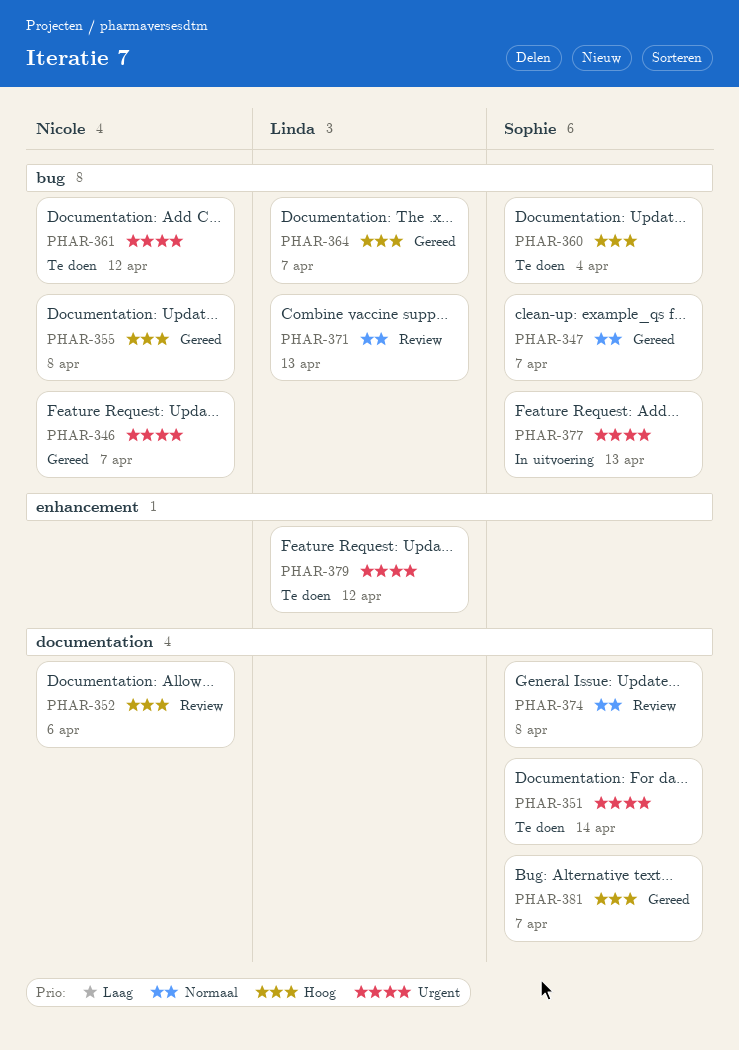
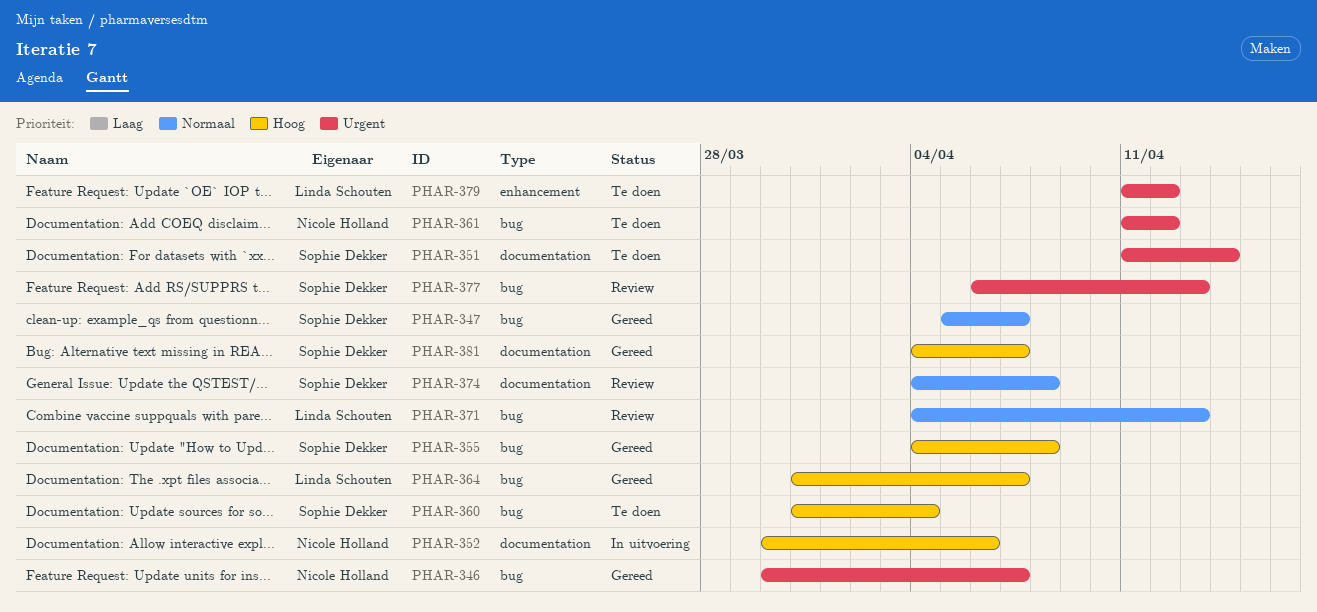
PHAR-352, status: Review -> In uitvoering
PHAR-355, owner: Nicole Holland -> Sophie Dekker
PHAR-377, status: In uitvoering -> Review

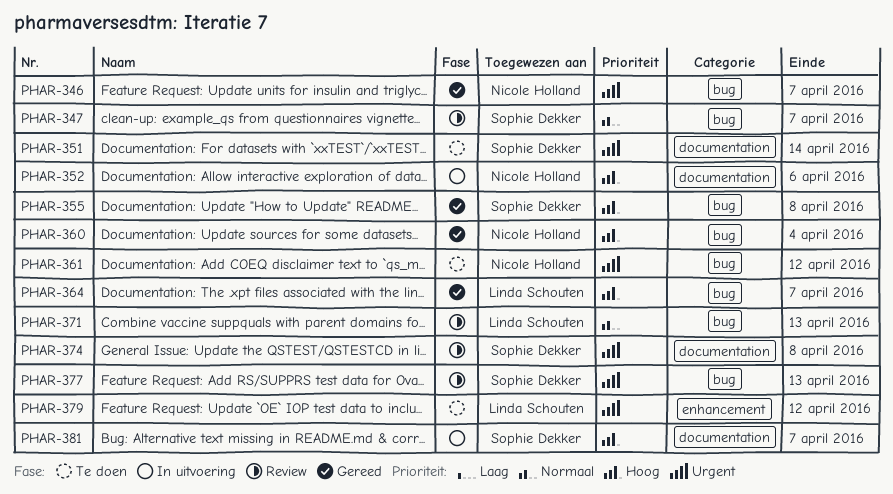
PHAR-347, status: Gereed -> Review
PHAR-360, status: Te doen -> Gereed
PHAR-360, owner: Sophie Dekker -> Nicole Holland
PHAR-374, priority: Normaal -> Urgent
PHAR-381, status: Gereed -> In uitvoering

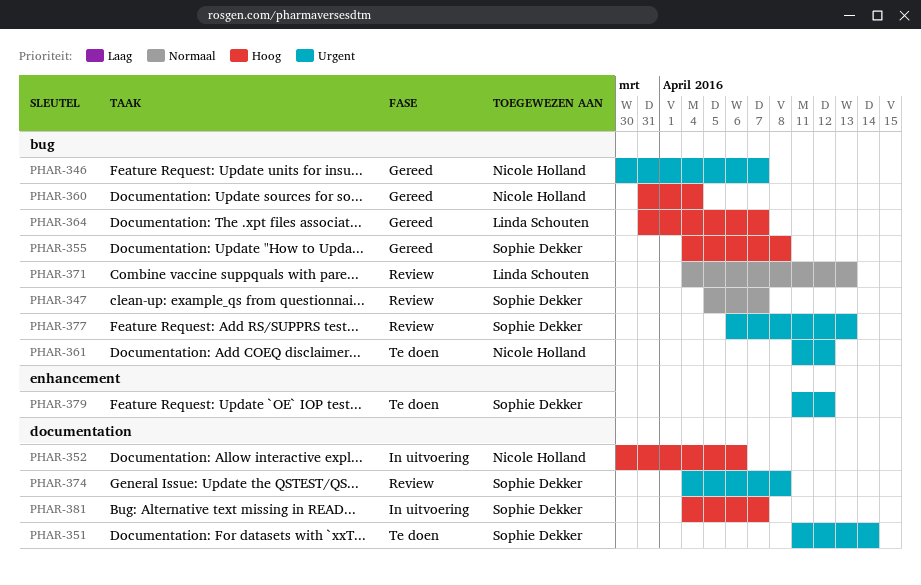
PHAR-379, owner: Linda Schouten -> Sophie Dekker

